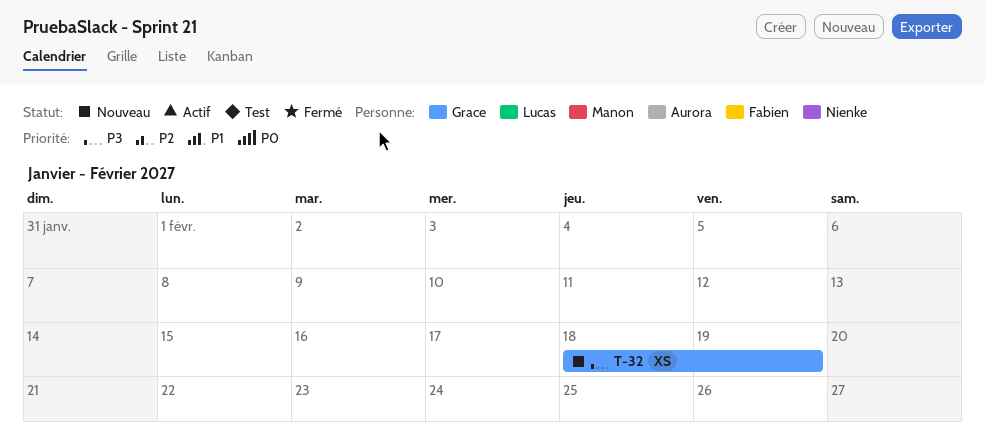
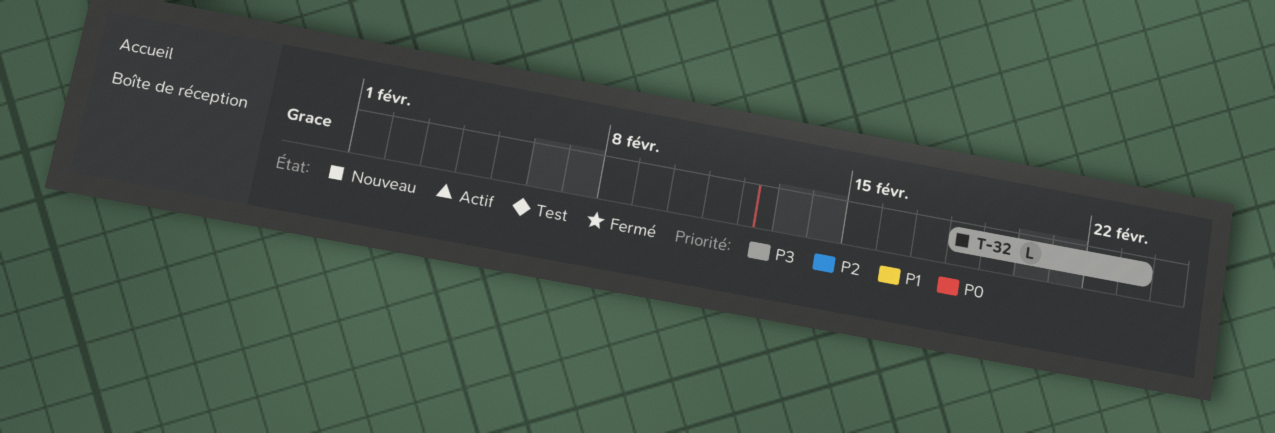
T-32, estimate: XS -> L
T-32, due: Feb 19 -> Feb 23

